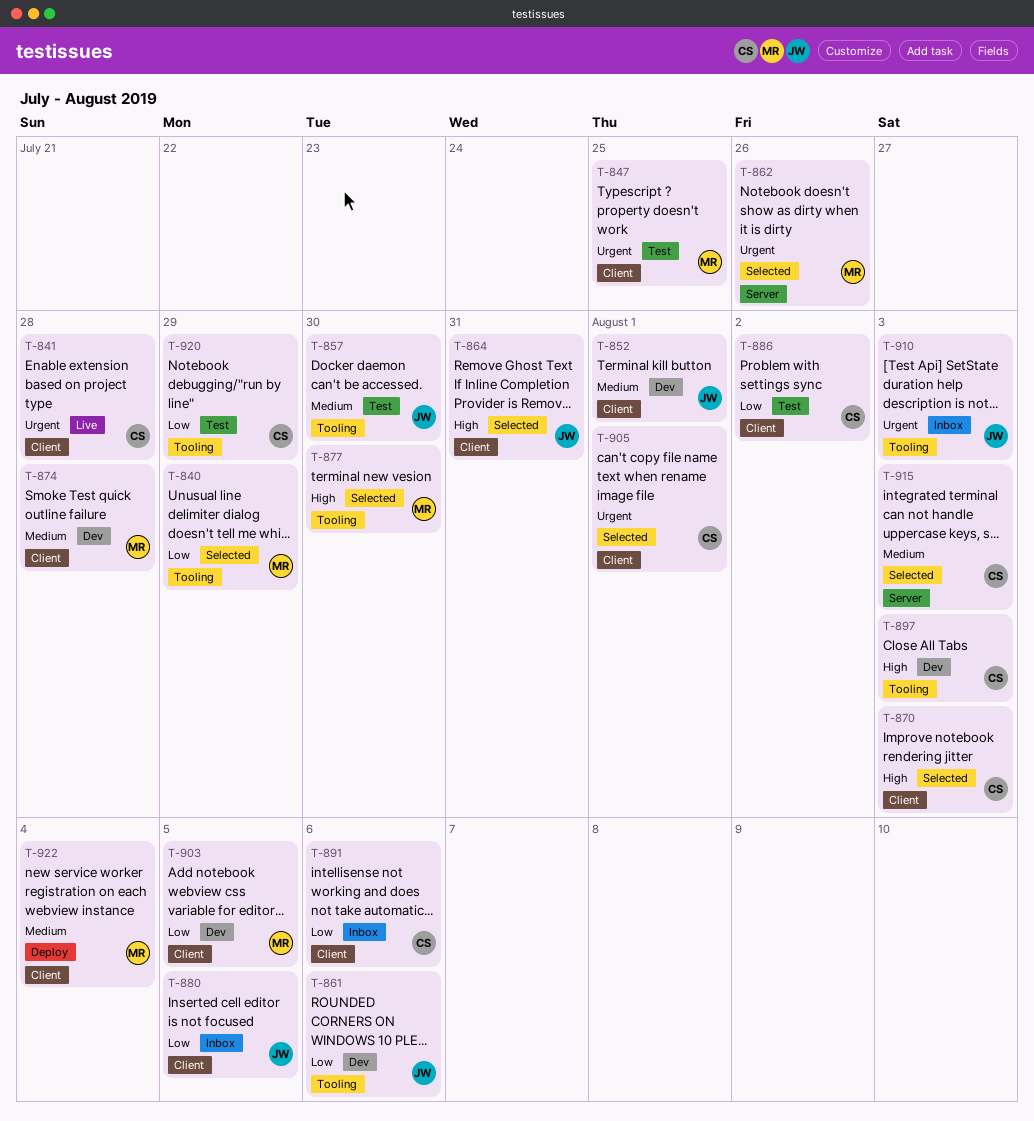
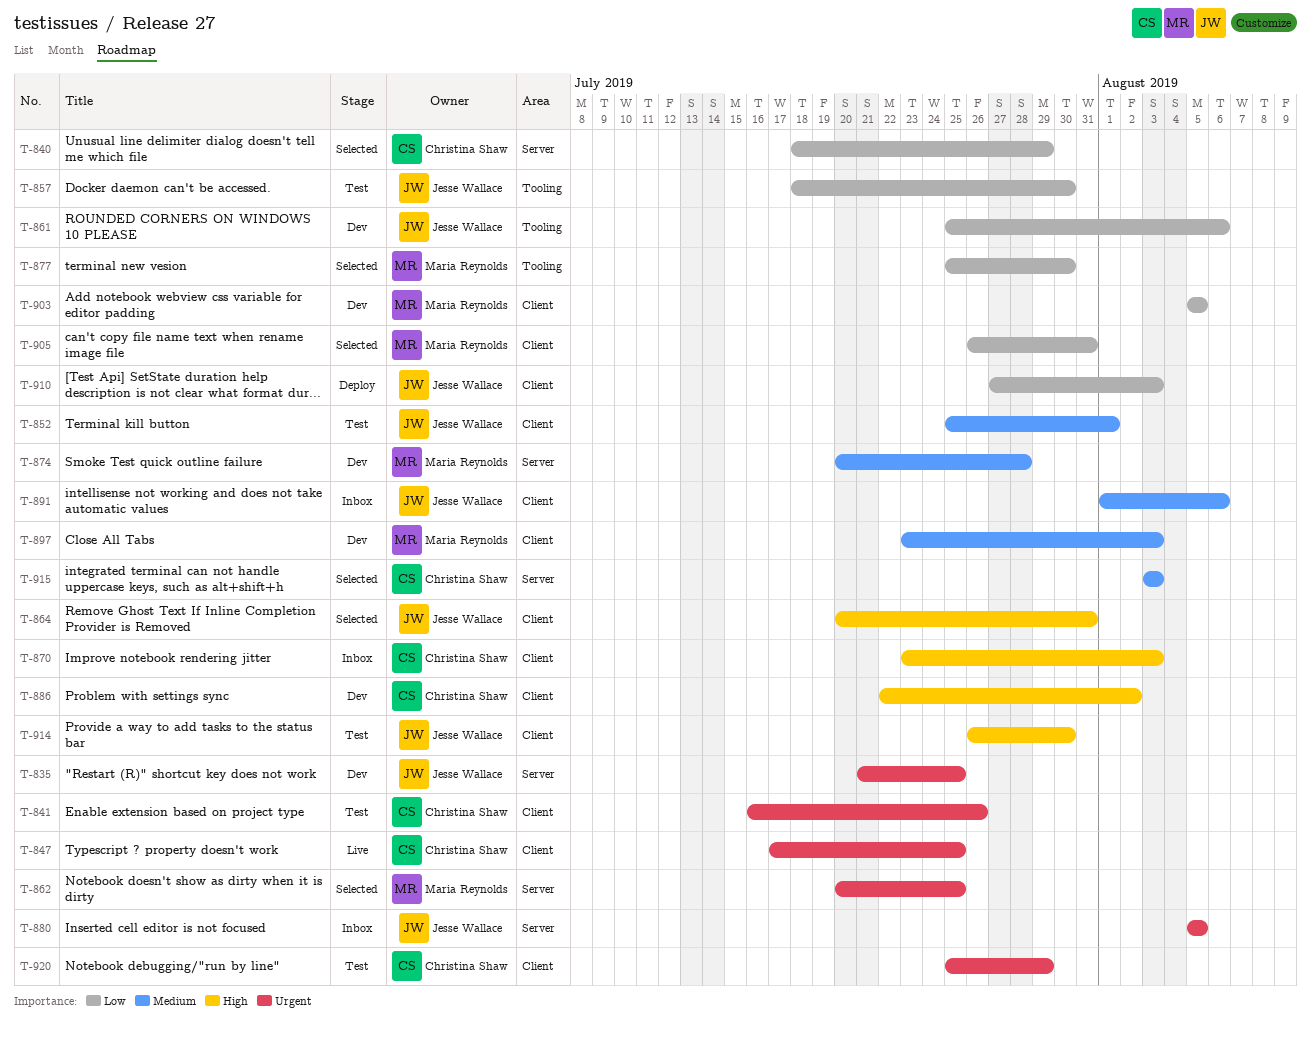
T-835: none -> present
T-840, owner: Maria Reynolds -> Christina Shaw
T-840, label: Tooling -> Server
T-841, status: Live -> Test
T-841, due: Jul 28 -> Jul 26
T-847, status: Test -> Live
T-847, owner: Maria Reynolds -> Christina Shaw
T-852, status: Dev -> Test
T-857, priority: Medium -> Low
T-862, due: Jul 26 -> Jul 25
T-870, status: Selected -> Inbox
T-874, label: Client -> Server
T-877, priority: High -> Low
T-880, priority: Low -> Urgent
T-880, label: Client -> Server
T-886, status: Test -> Dev
T-886, priority: Low -> High
T-891, owner: Christina Shaw -> Jesse Wallace
T-891, priority: Low -> Medium
T-897, owner: Christina Shaw -> Maria Reynolds
T-897, priority: High -> Medium
T-897, label: Tooling -> Client
T-905, owner: Christina Shaw -> Maria Reynolds
T-905, priority: Urgent -> Low
T-905, due: Aug 1 -> Jul 31
T-910, status: Inbox -> Deploy
T-910, priority: Urgent -> Low
T-910, label: Tooling -> Client
T-914: none -> present
T-920, priority: Low -> Urgent
T-920, label: Tooling -> Client
T-922: present -> none

